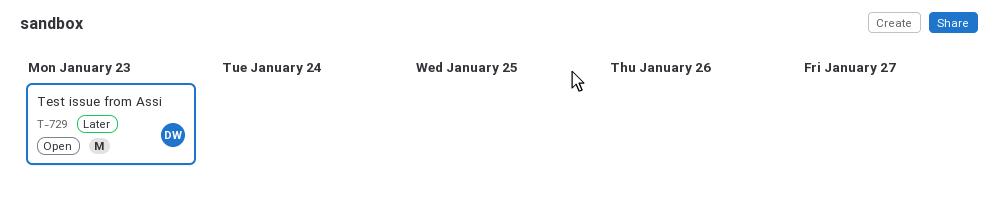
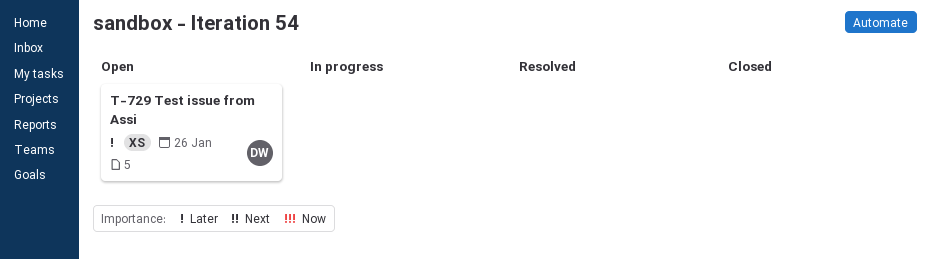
T-729, estimate: M -> XS
T-729, due: Jan 23 -> Jan 26

